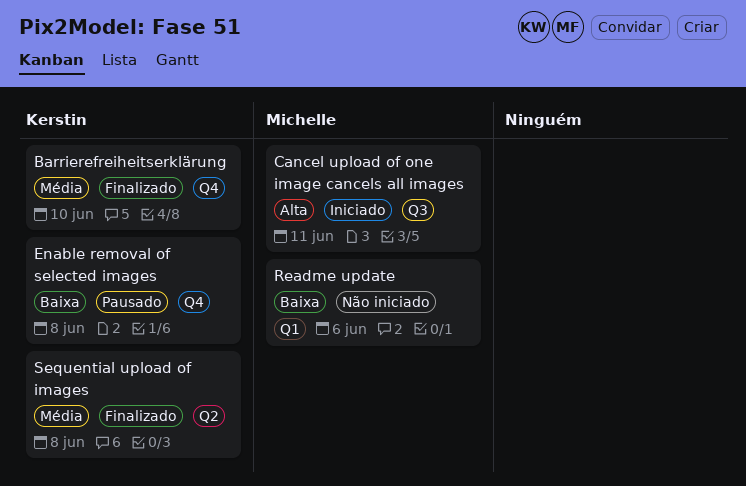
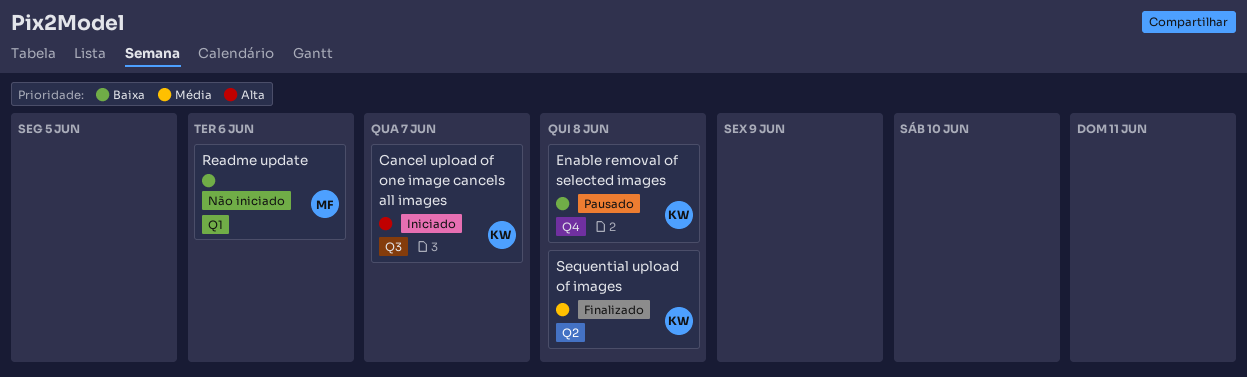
Barrierefreiheitserklärung: present -> none
Cancel upload of one image cancels all images, owner: Michelle -> Kerstin
Cancel upload of one image cancels all images, due: Jun 11 -> Jun 7

